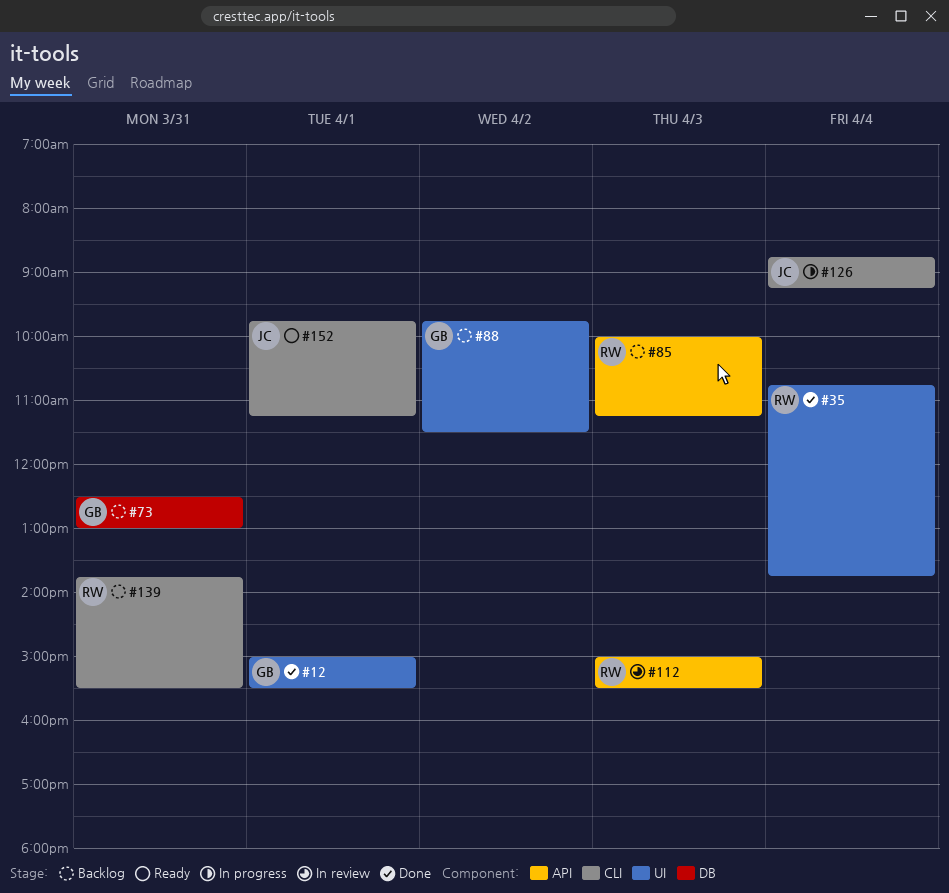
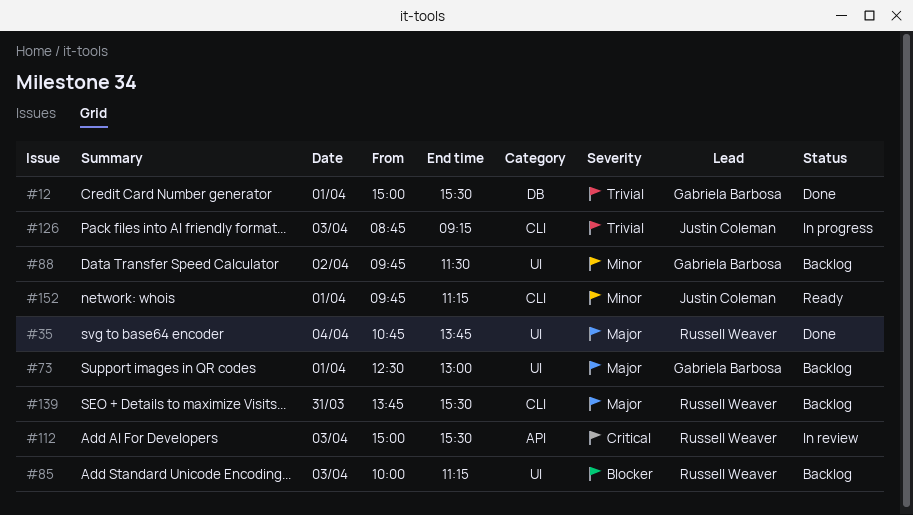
#12, label: UI -> DB
#73, label: DB -> UI
#73, day: Mar 31 -> Apr 1
#85, label: API -> UI
#126, day: Apr 4 -> Apr 3

